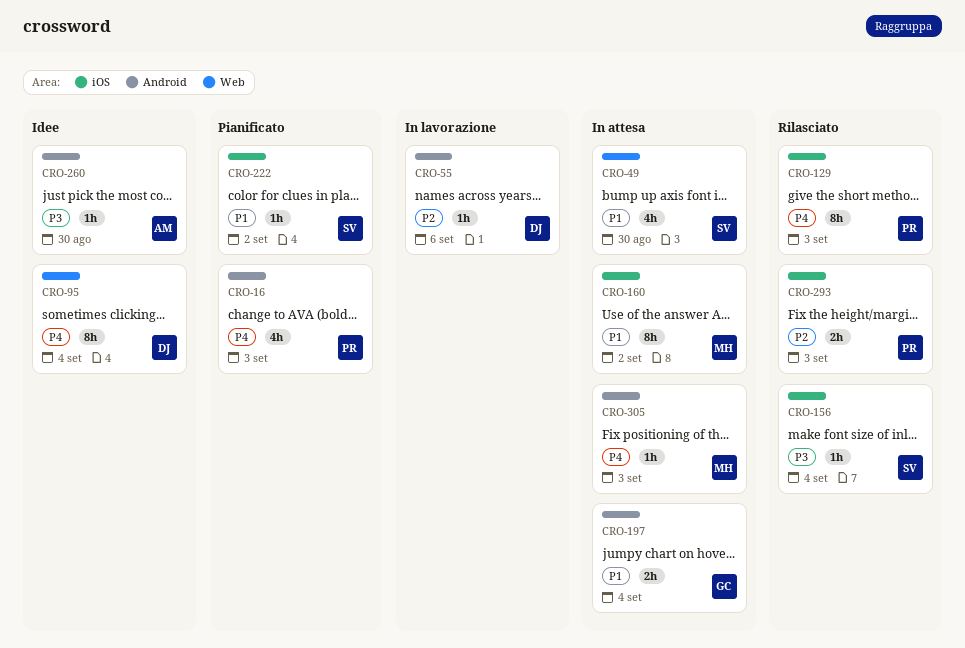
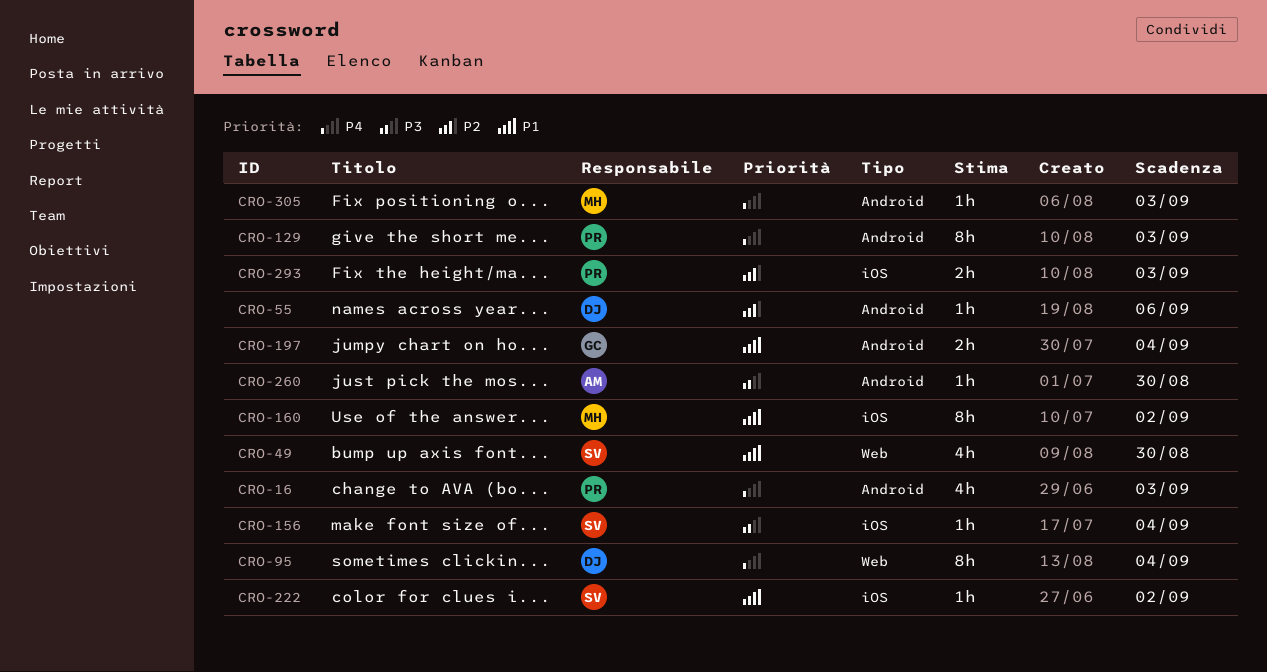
CRO-129, label: iOS -> Android

